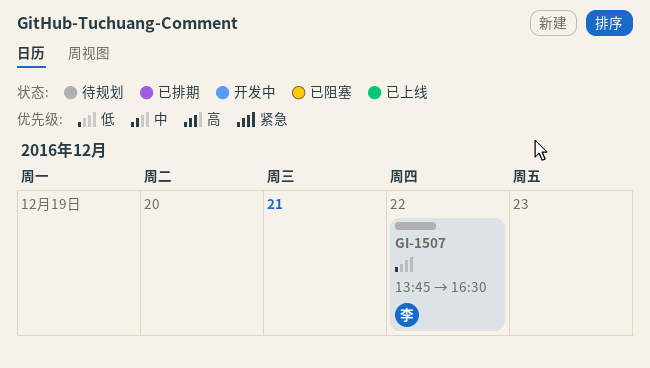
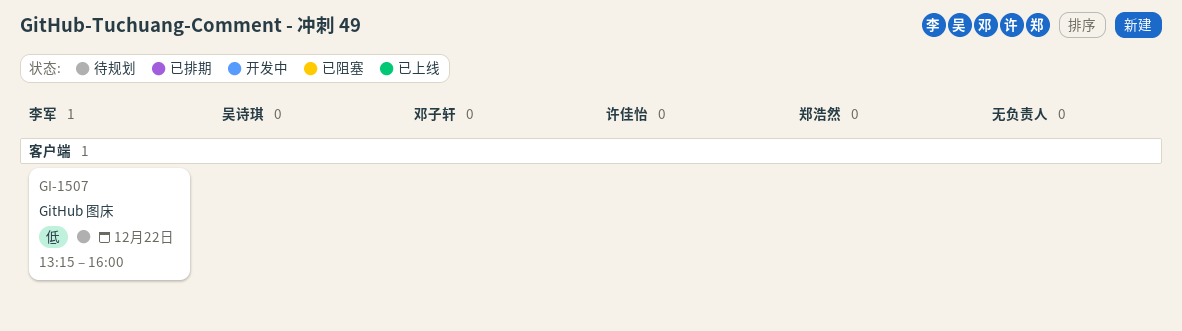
GI-1507, begins: 13:45 -> 13:15
GI-1507, ends: 16:30 -> 16:00

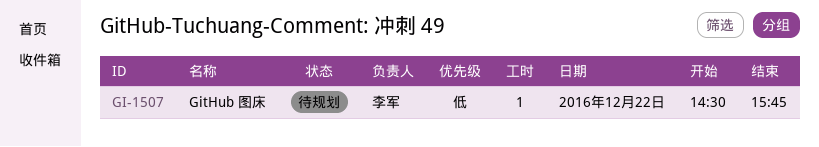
GI-1507, begins: 13:15 -> 14:30
GI-1507, ends: 16:00 -> 15:45

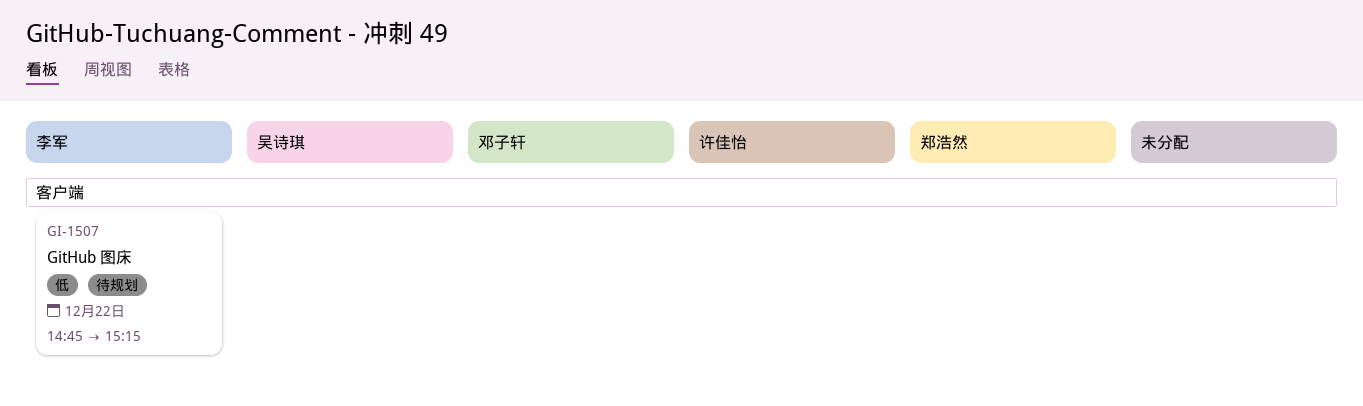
GI-1507, begins: 14:30 -> 14:45
GI-1507, ends: 15:45 -> 15:15

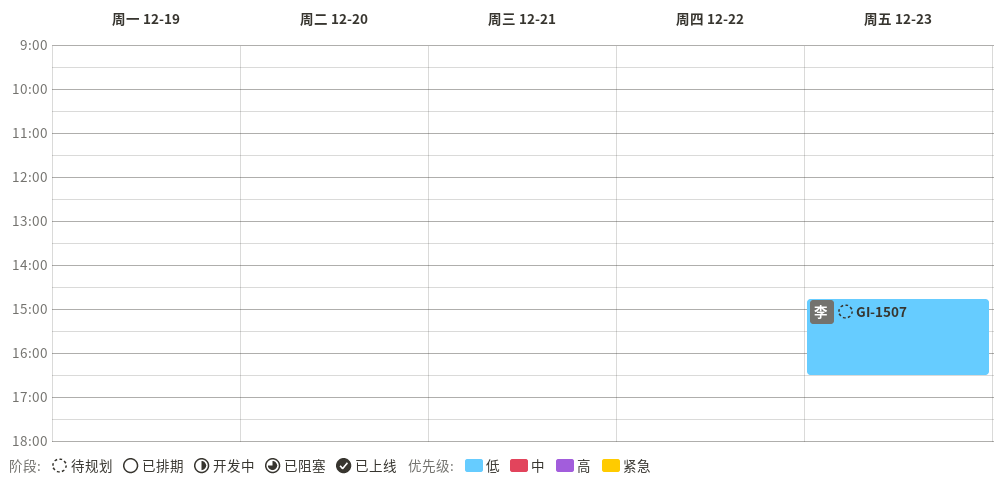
GI-1507, day: Dec 22 -> Dec 23
GI-1507, ends: 15:15 -> 16:30

